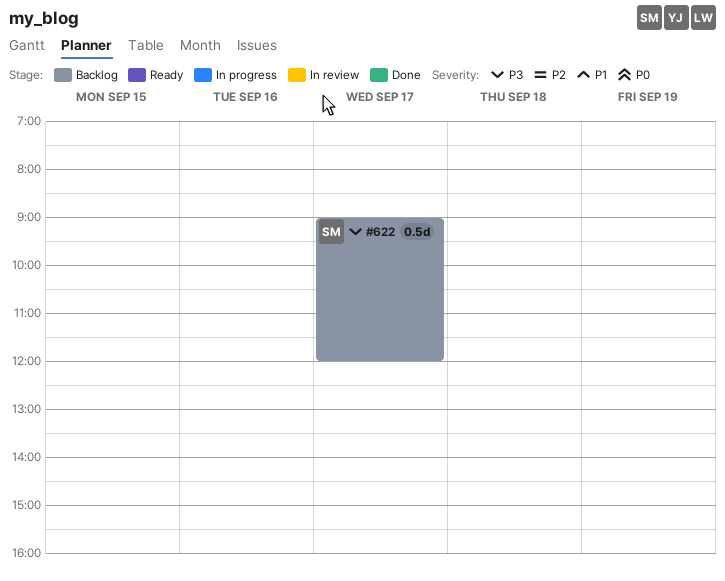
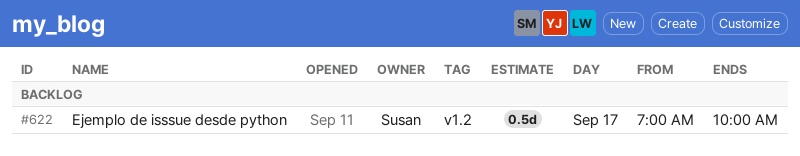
#622, begins: 09:00 -> 07:00
#622, ends: 12:00 -> 10:00

